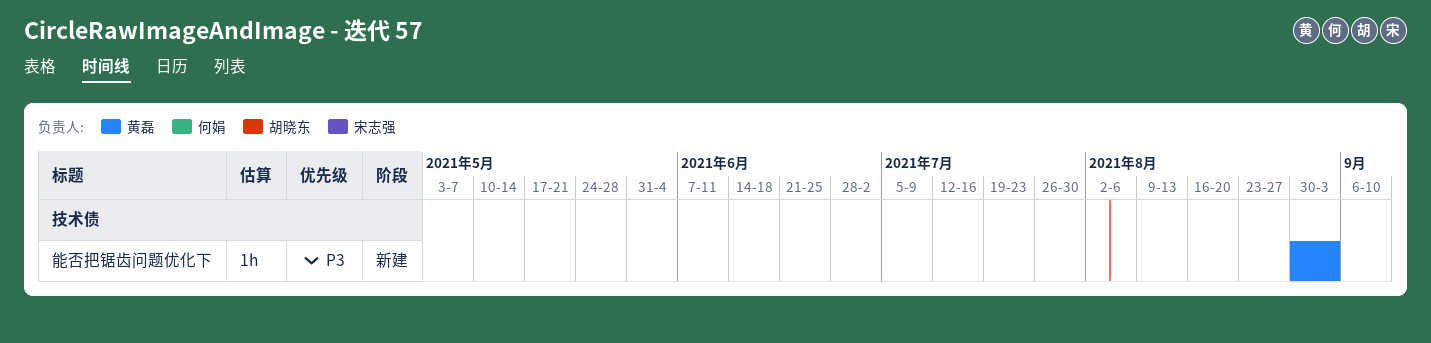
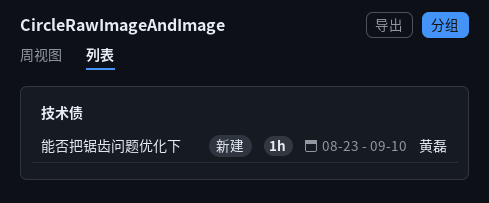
能否把锯齿问题优化下, start: Aug 30 -> Aug 23
能否把锯齿问题优化下, due: Sep 3 -> Sep 10

